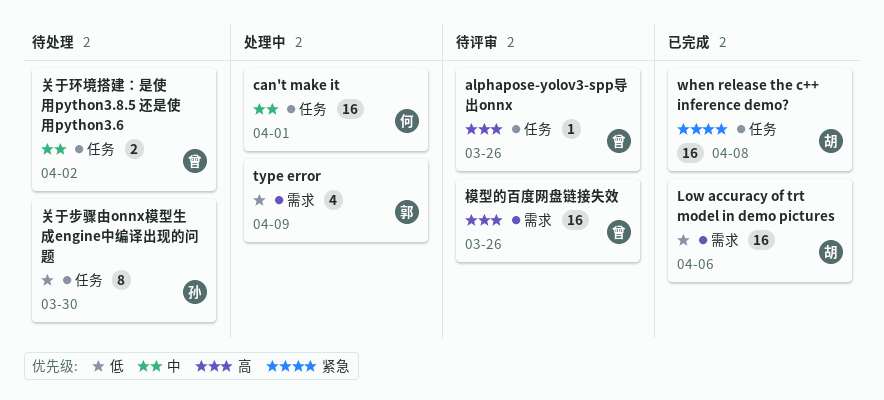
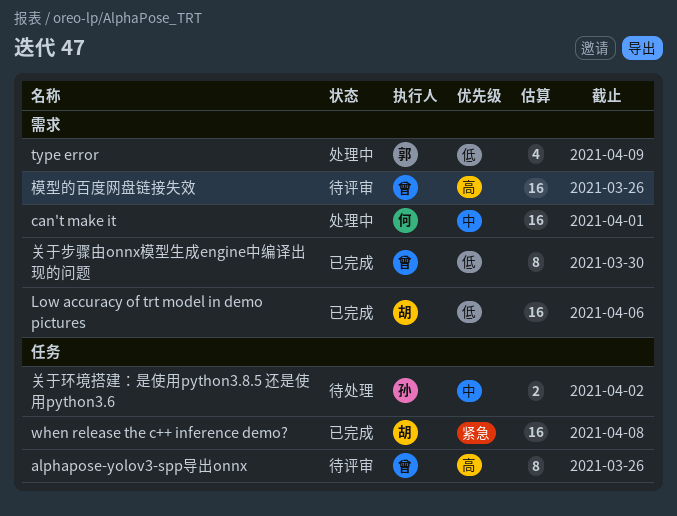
alphapose-yolov3-spp导出onnx, estimate: 1 -> 8
can't make it, label: 任务 -> 需求
关于步骤由onnx模型生成engine中编译出现的问题, status: 待处理 -> 已完成
关于步骤由onnx模型生成engine中编译出现的问题, owner: 孙 -> 曾
关于步骤由onnx模型生成engine中编译出现的问题, label: 任务 -> 需求
关于环境搭建：是使用python3.8.5 还是使用python3.6, owner: 曾 -> 孙

